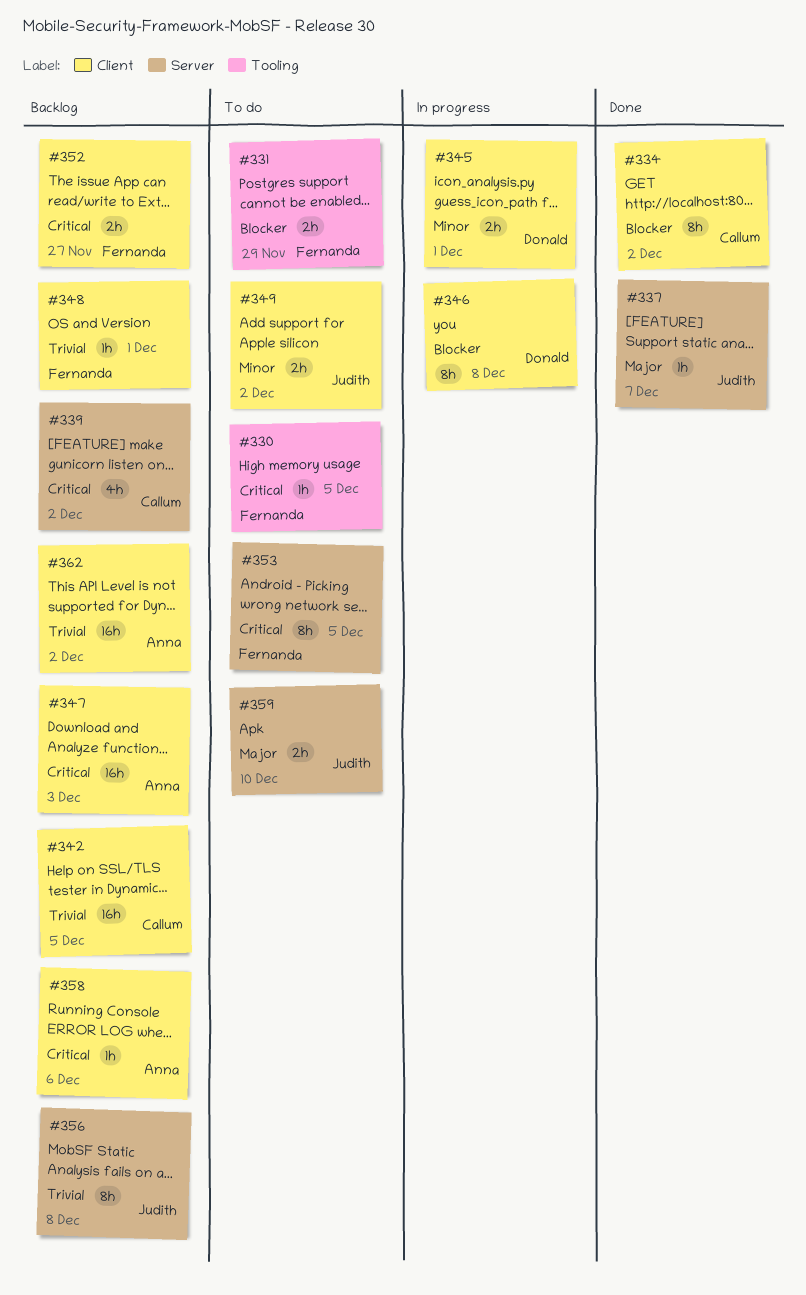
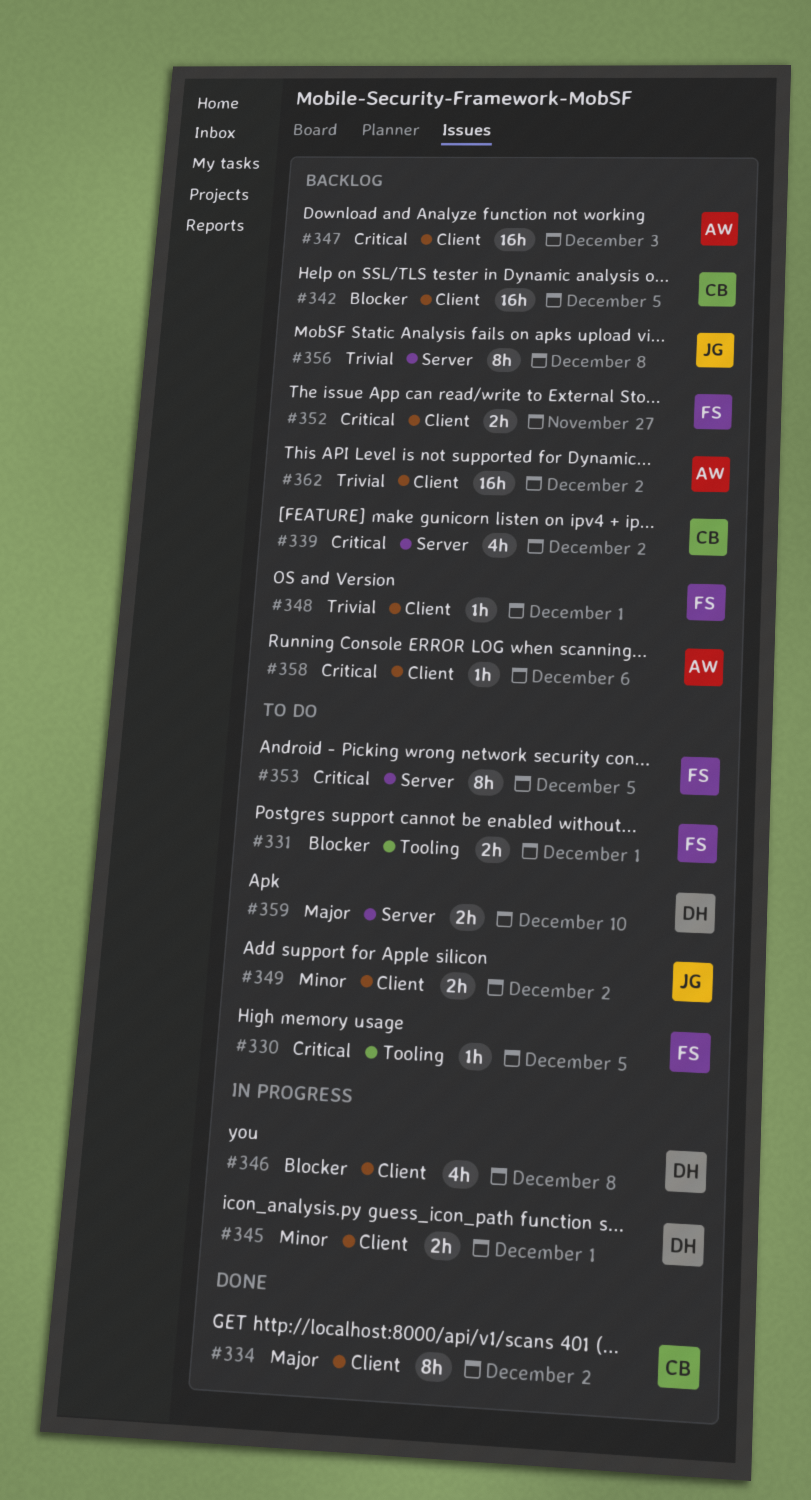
#331, due: Nov 29 -> Dec 1
#334, priority: Blocker -> Major
#337: present -> none
#342, priority: Trivial -> Blocker
#346, estimate: 8h -> 4h
#359, owner: Judith -> Donald

